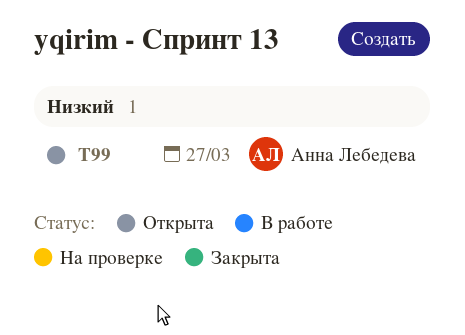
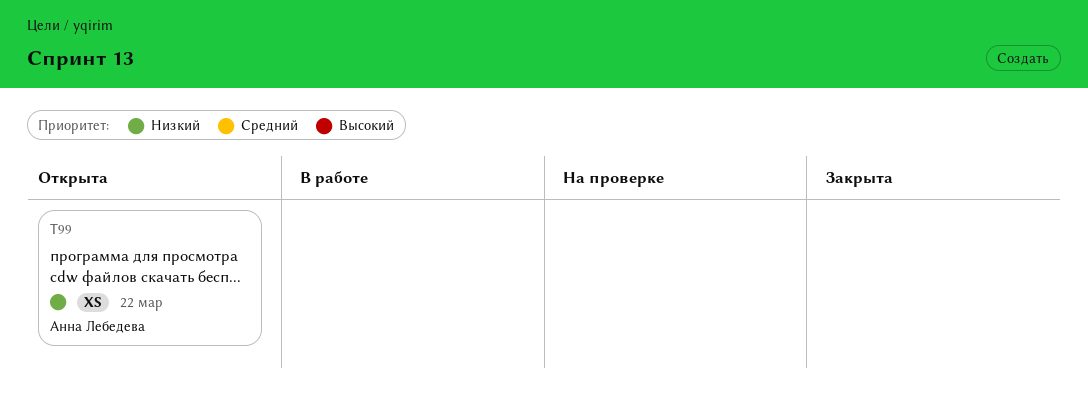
T99, due: Mar 27 -> Mar 22

